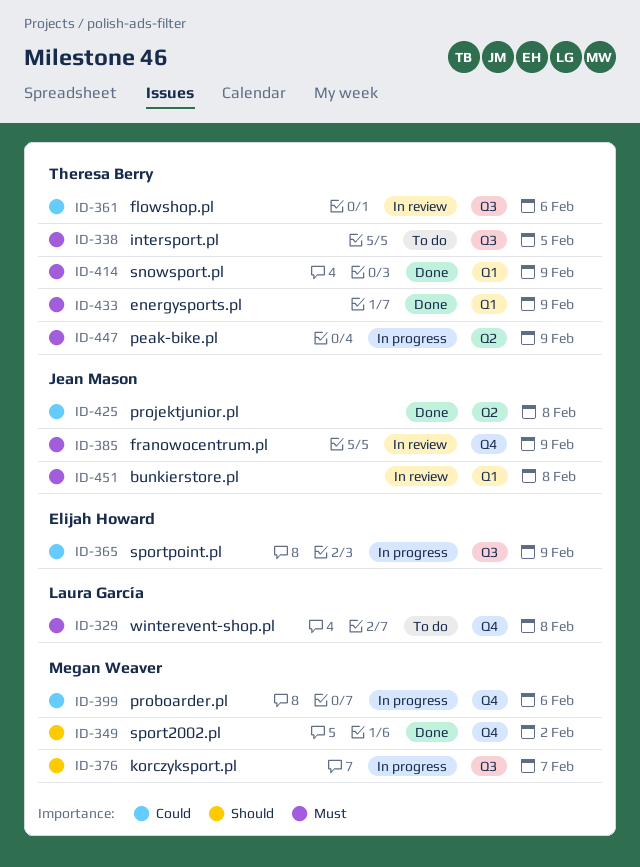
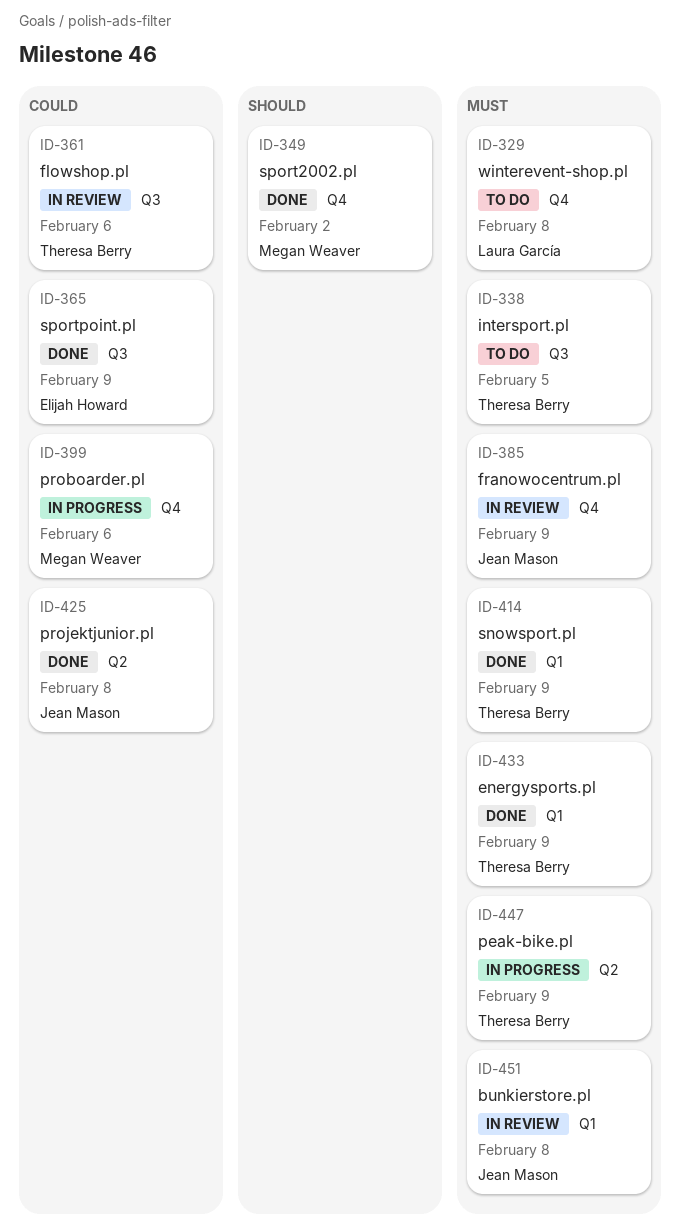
ID-365, status: In progress -> Done
ID-376: present -> none

